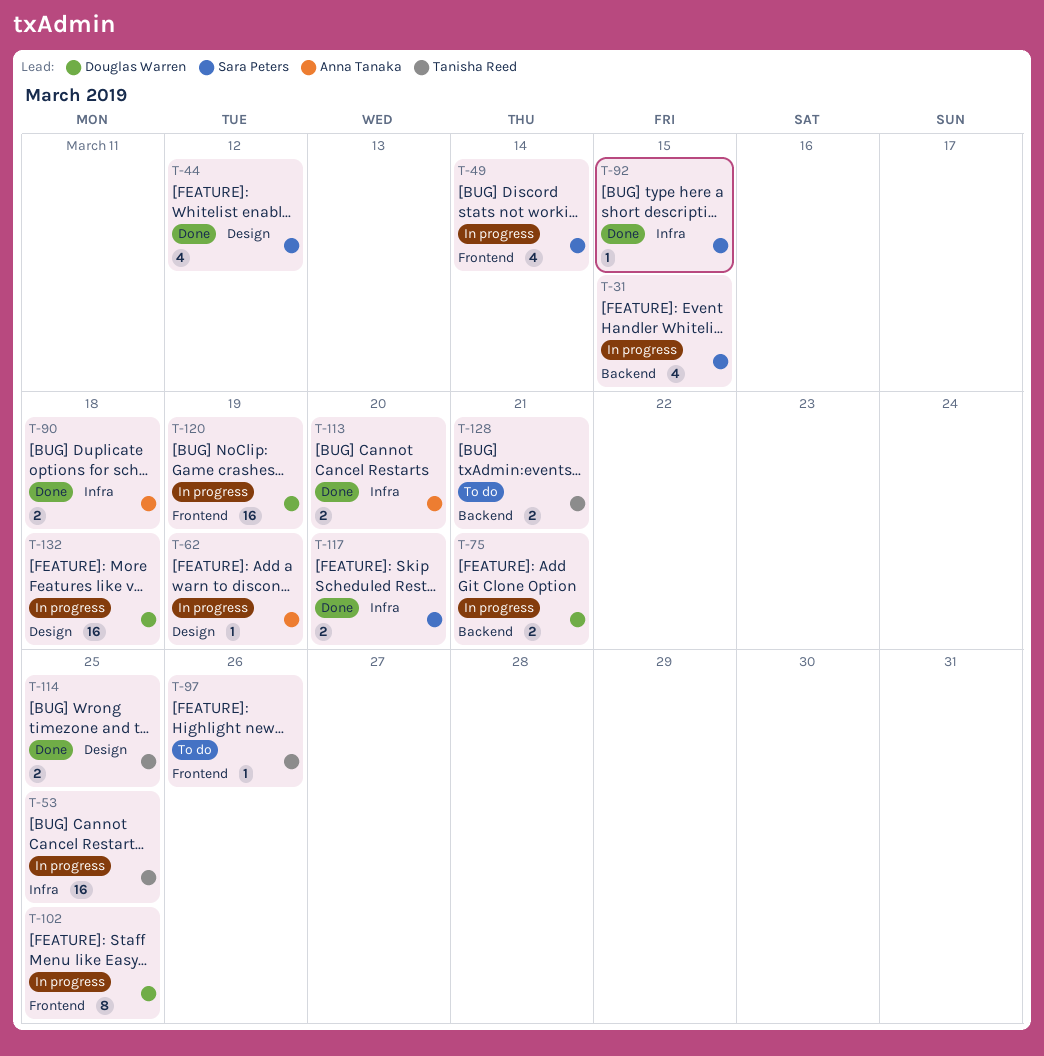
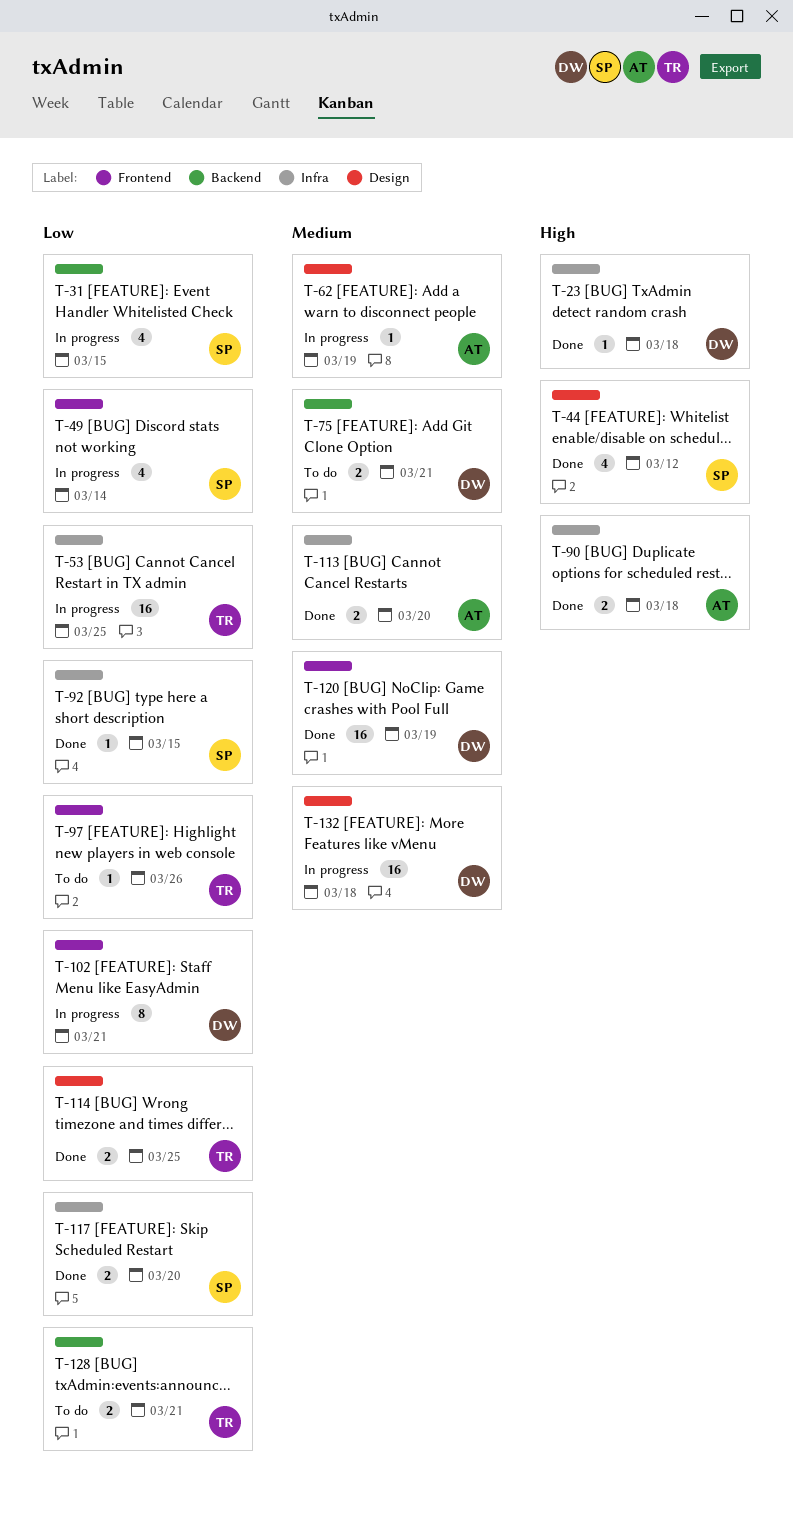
T-23: none -> present
T-75, status: In progress -> To do
T-102, due: Mar 25 -> Mar 21
T-120, status: In progress -> Done

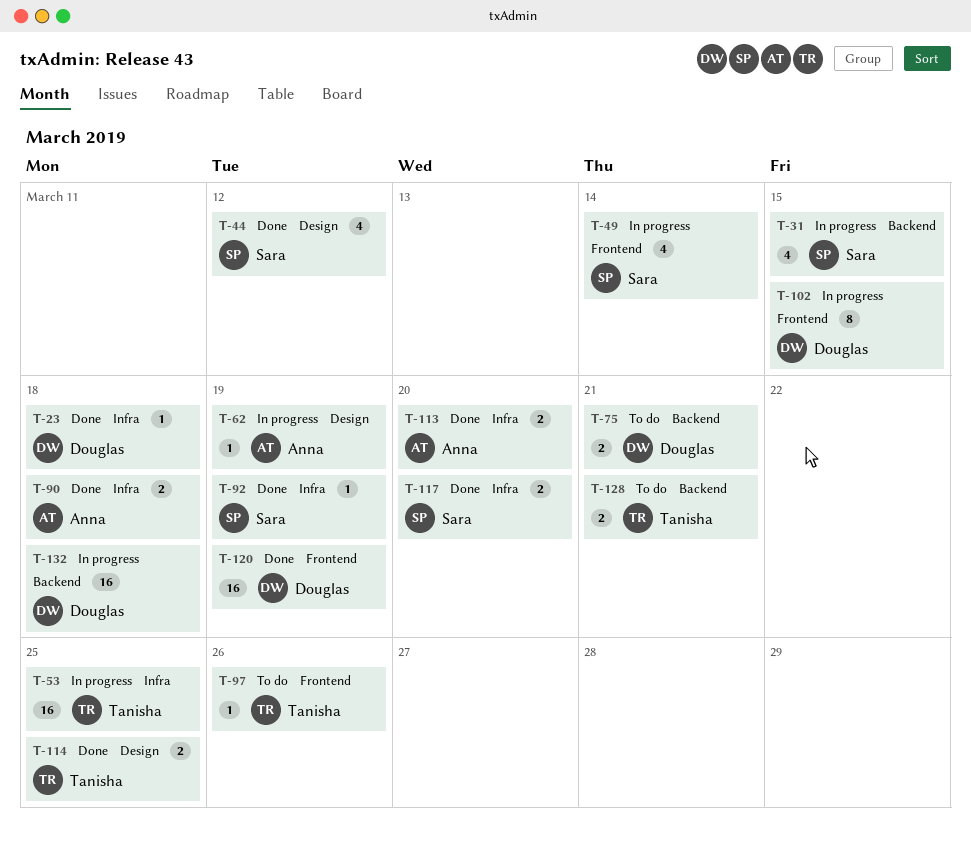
T-92, due: Mar 15 -> Mar 19
T-102, due: Mar 21 -> Mar 15
T-132, label: Design -> Backend

